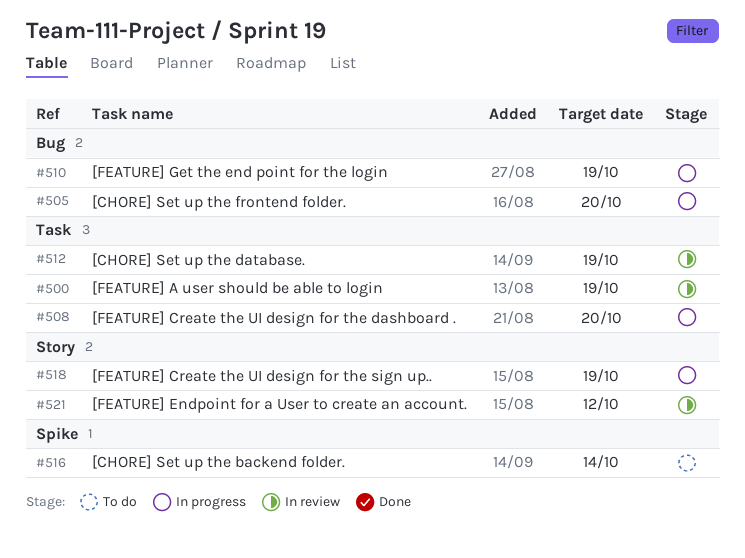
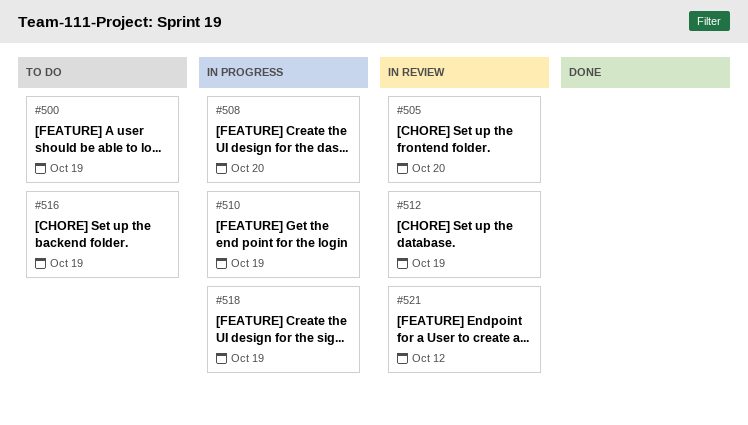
#500, status: In review -> To do
#505, status: In progress -> In review
#516, due: Oct 14 -> Oct 19

